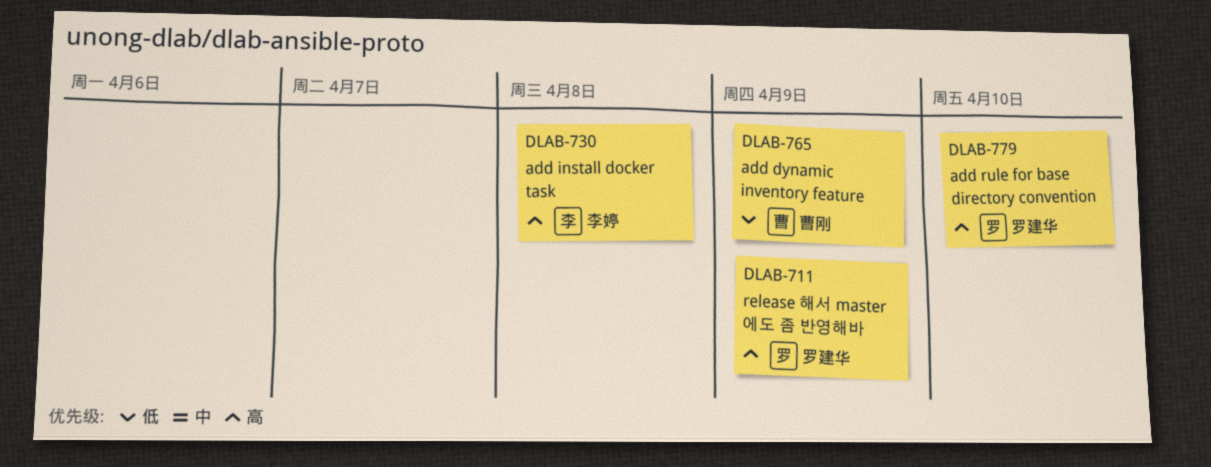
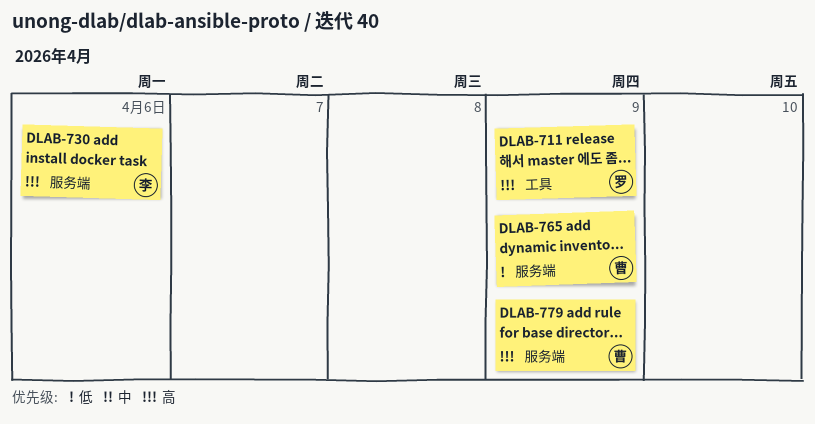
DLAB-730, due: Apr 8 -> Apr 6
DLAB-779, owner: 罗建华 -> 曹刚
DLAB-779, due: Apr 10 -> Apr 9

